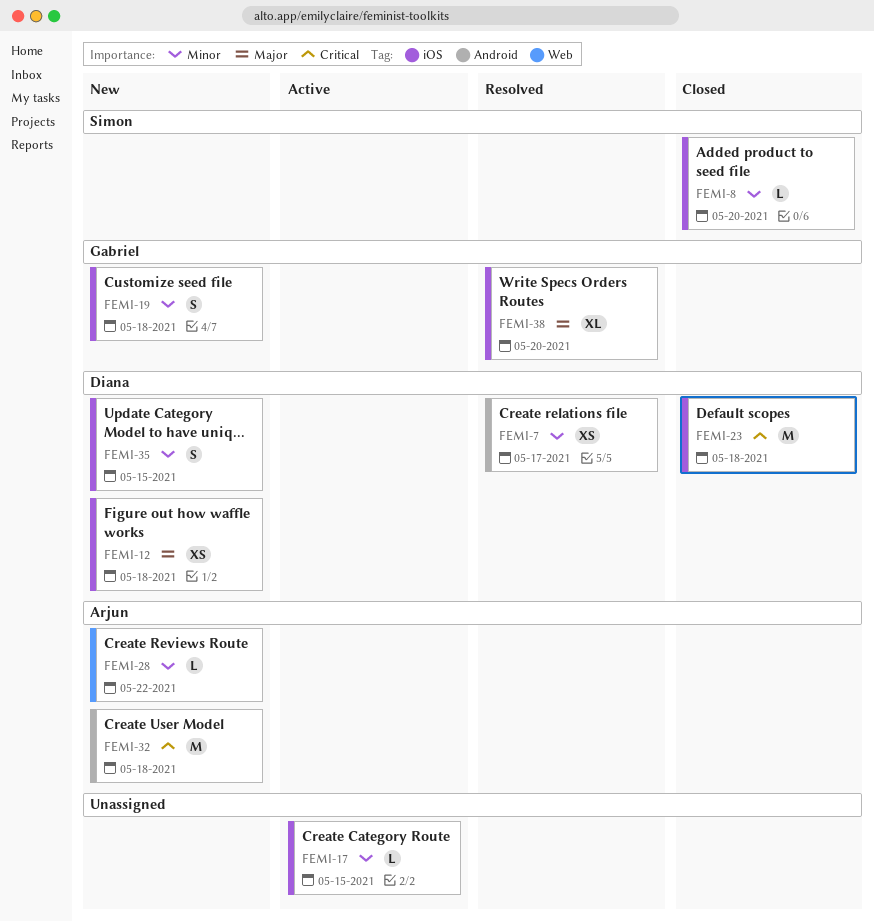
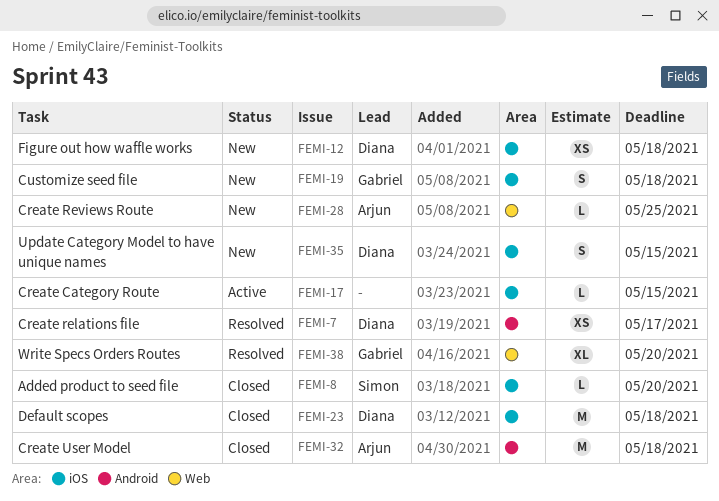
FEMI-28, due: May 22 -> May 25
FEMI-32, status: New -> Closed
FEMI-38, label: iOS -> Web

